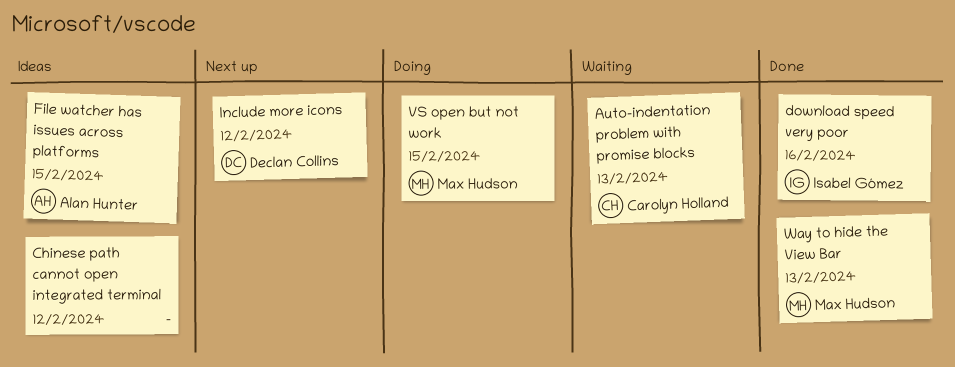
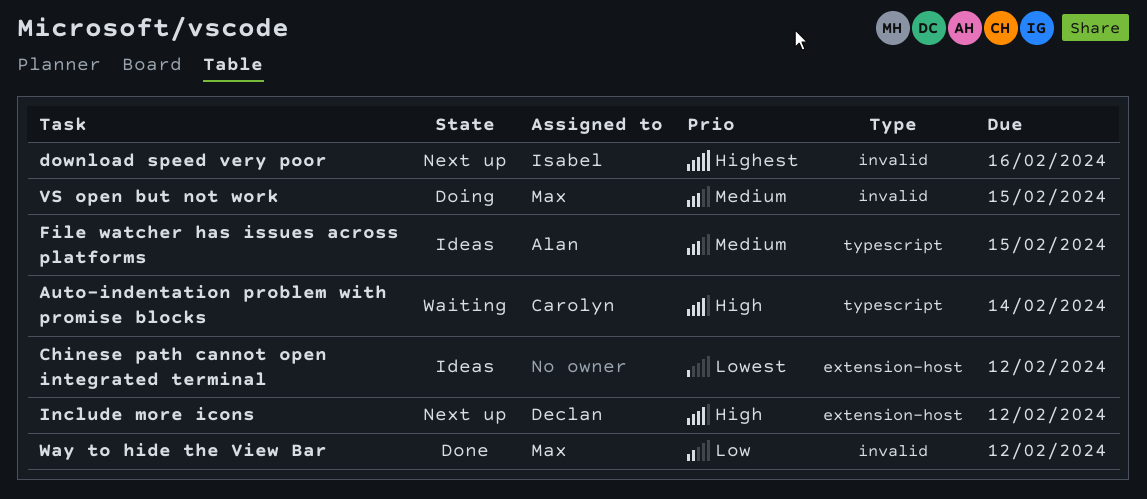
Auto-indentation problem with promise blocks, due: Feb 13 -> Feb 14
download speed very poor, status: Done -> Next up
Way to hide the View Bar, due: Feb 13 -> Feb 12

